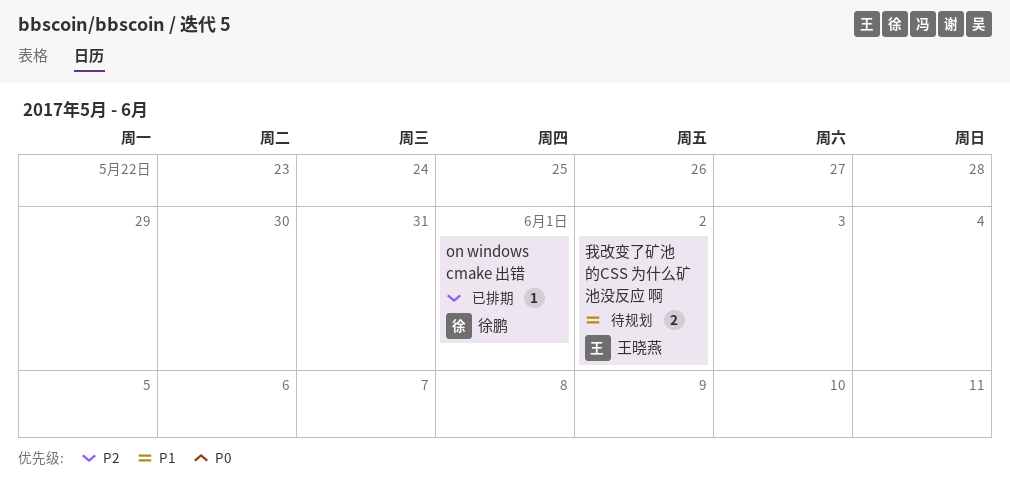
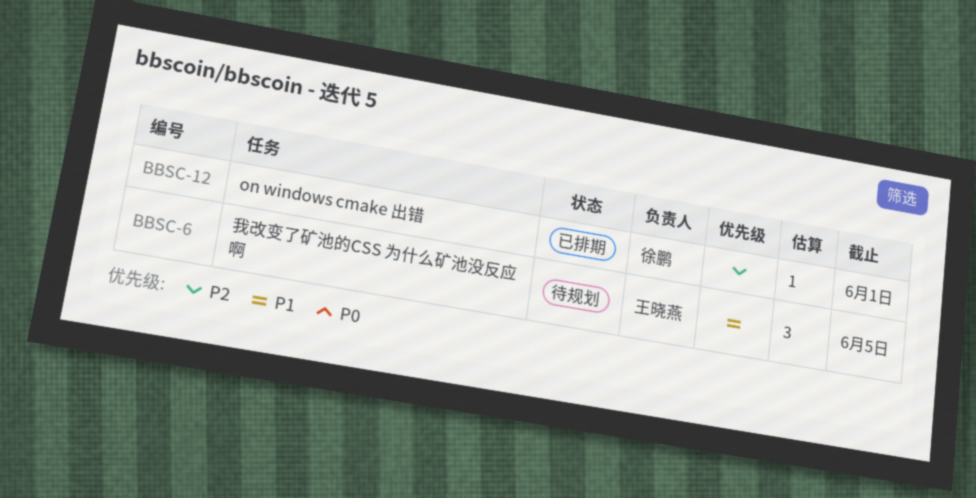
我改变了矿池的CSS 为什么矿池没反应 啊, estimate: 2 -> 3
我改变了矿池的CSS 为什么矿池没反应 啊, due: Jun 2 -> Jun 5

